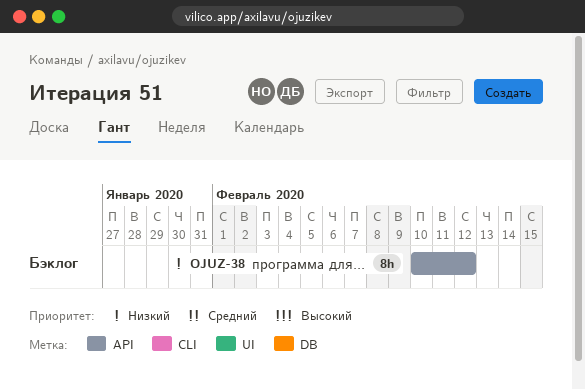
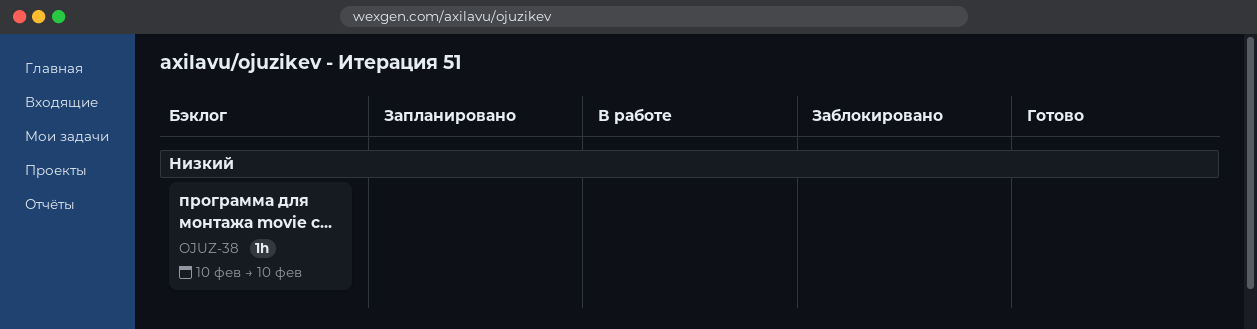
OJUZ-38, estimate: 8h -> 1h
OJUZ-38, due: Feb 12 -> Feb 10

